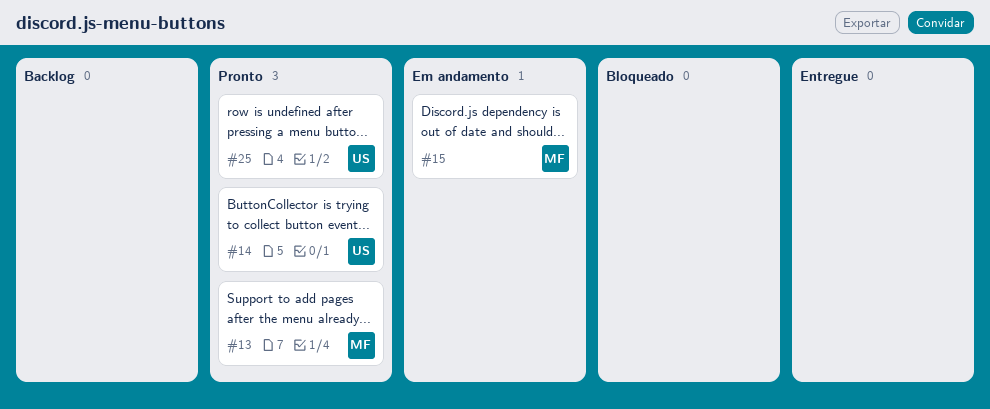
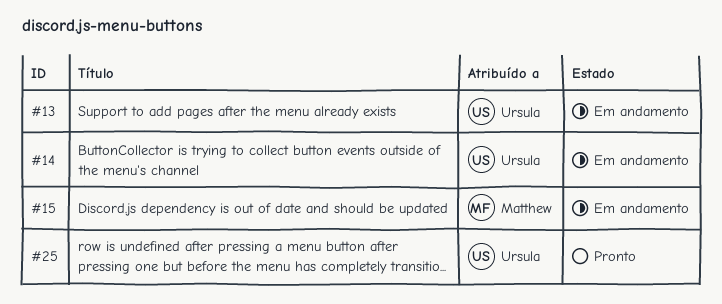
#13, status: Pronto -> Em andamento
#13, owner: Matthew -> Ursula
#14, status: Pronto -> Em andamento

